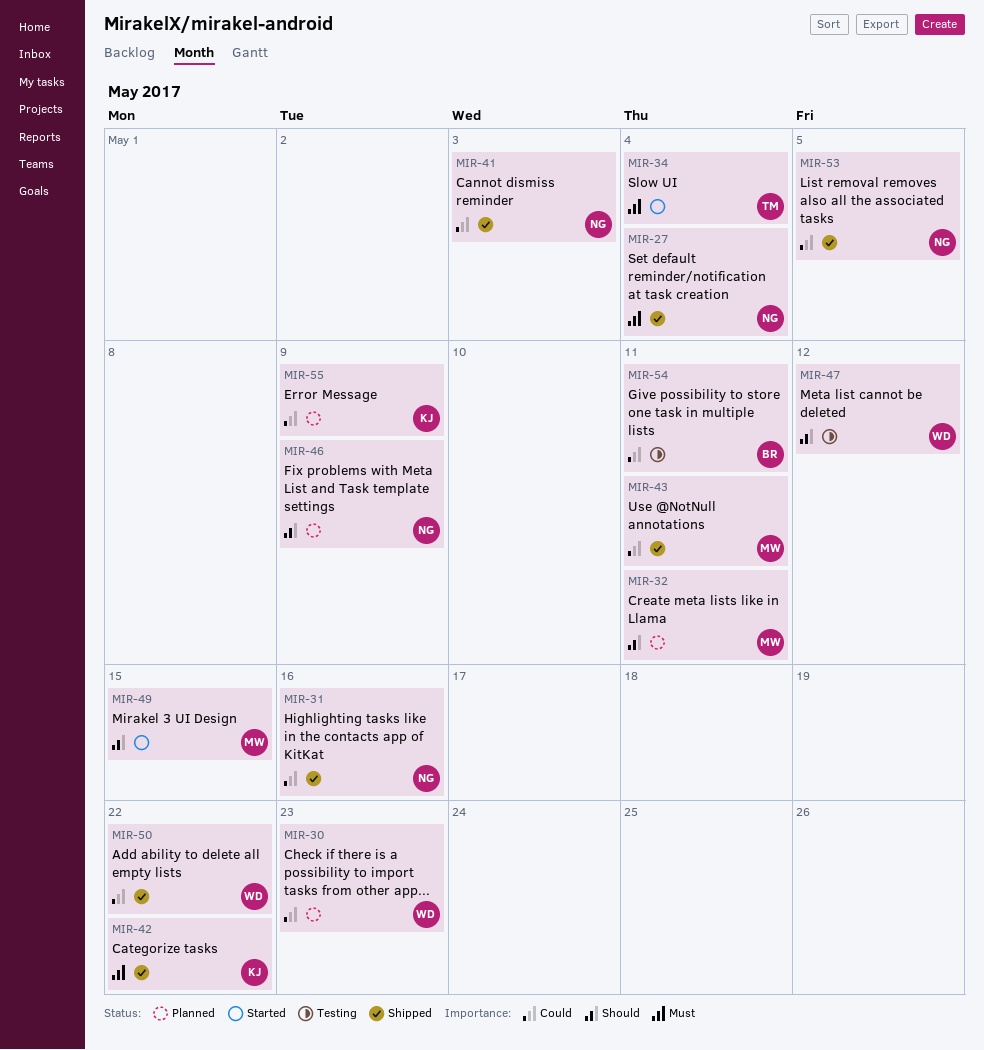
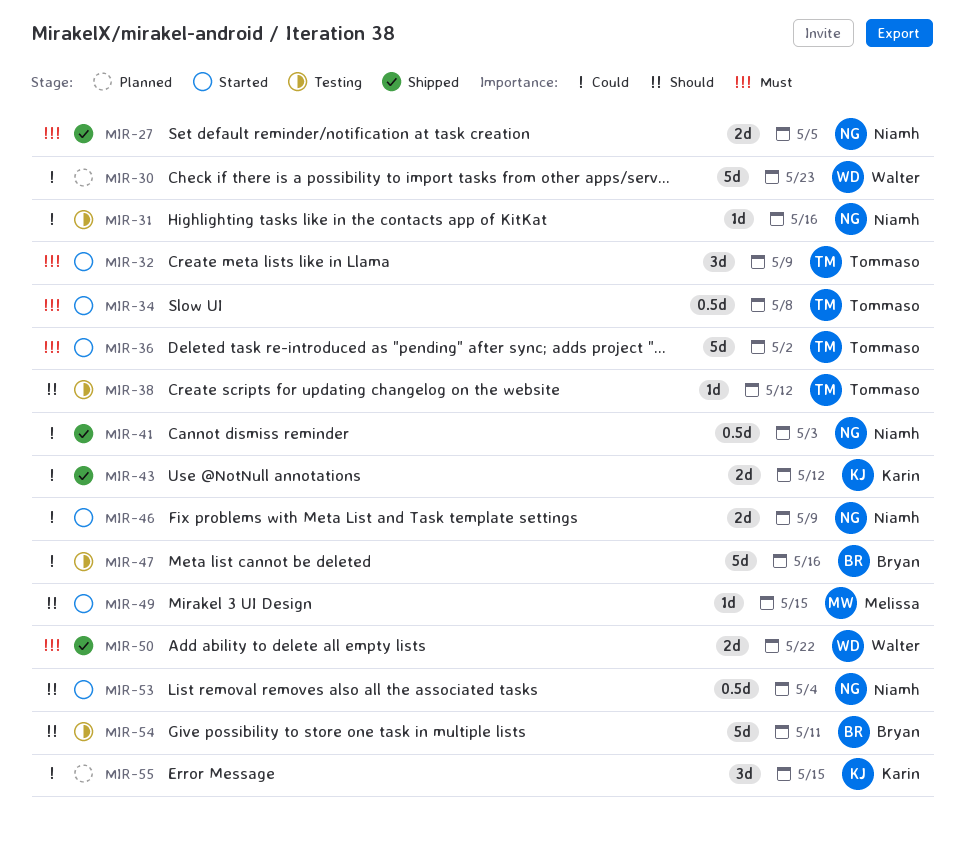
MIR-27, due: May 4 -> May 5
MIR-31, status: Shipped -> Testing
MIR-32, status: Planned -> Started
MIR-32, owner: Melissa -> Tommaso
MIR-32, priority: Should -> Must
MIR-32, due: May 11 -> May 9
MIR-34, due: May 4 -> May 8
MIR-36: none -> present
MIR-38: none -> present
MIR-42: present -> none
MIR-43, owner: Melissa -> Karin
MIR-43, due: May 11 -> May 12
MIR-46, status: Planned -> Started
MIR-46, priority: Should -> Could
MIR-47, owner: Walter -> Bryan
MIR-47, priority: Should -> Could
MIR-47, due: May 12 -> May 16
MIR-50, priority: Could -> Must
MIR-53, status: Shipped -> Started
MIR-53, priority: Could -> Should
MIR-53, due: May 5 -> May 4
MIR-54, priority: Could -> Should
MIR-55, due: May 9 -> May 15

